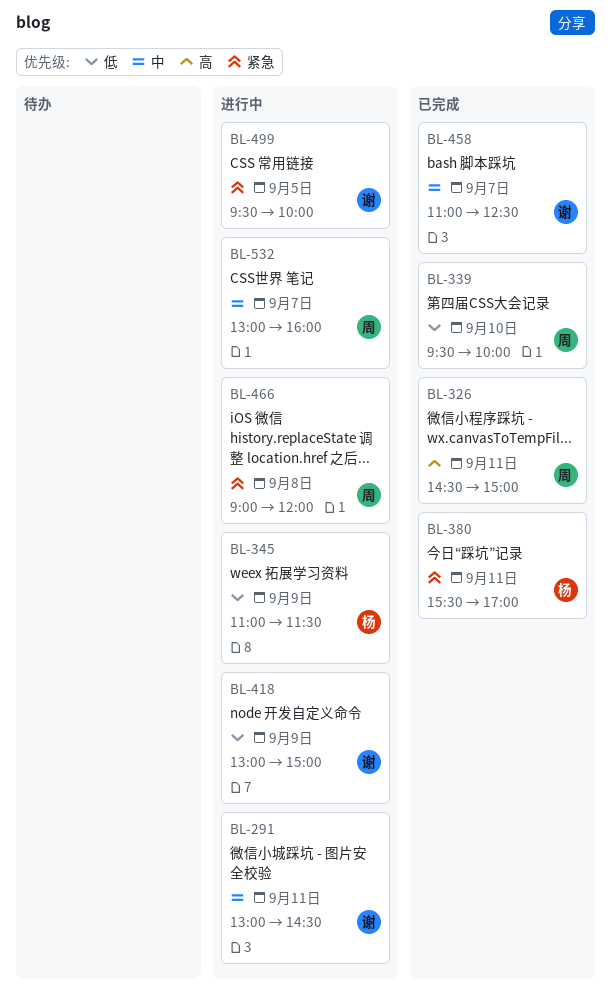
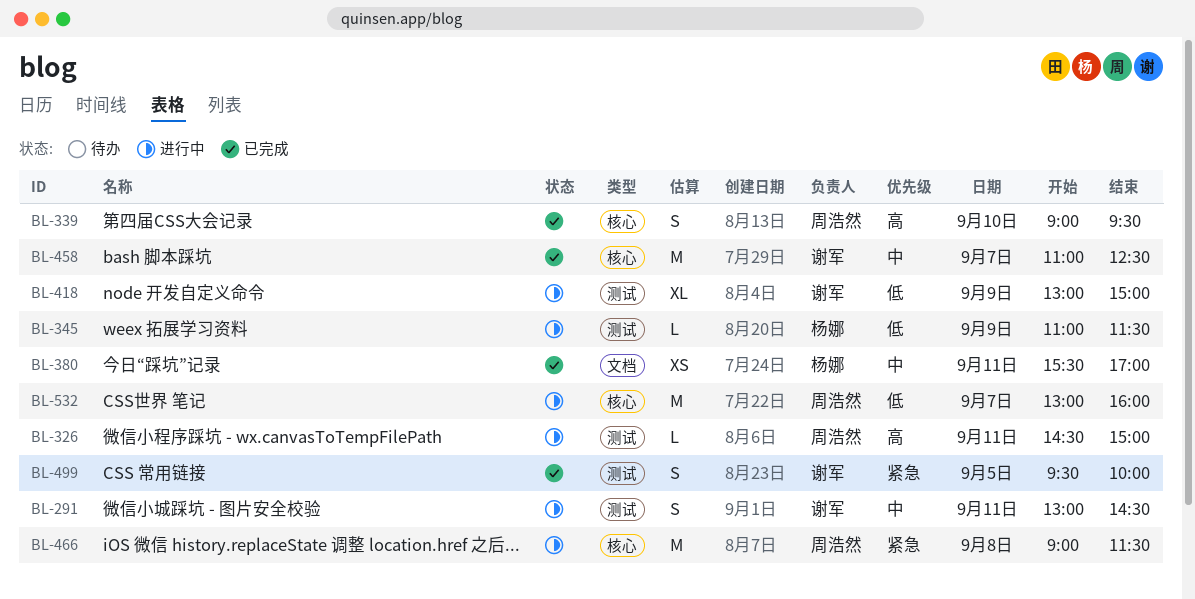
BL-326, status: 已完成 -> 进行中
BL-339, priority: 低 -> 高
BL-339, begins: 09:30 -> 09:00
BL-339, ends: 10:00 -> 09:30
BL-380, priority: 紧急 -> 中
BL-466, ends: 12:00 -> 11:30
BL-499, status: 进行中 -> 已完成
BL-532, priority: 中 -> 低

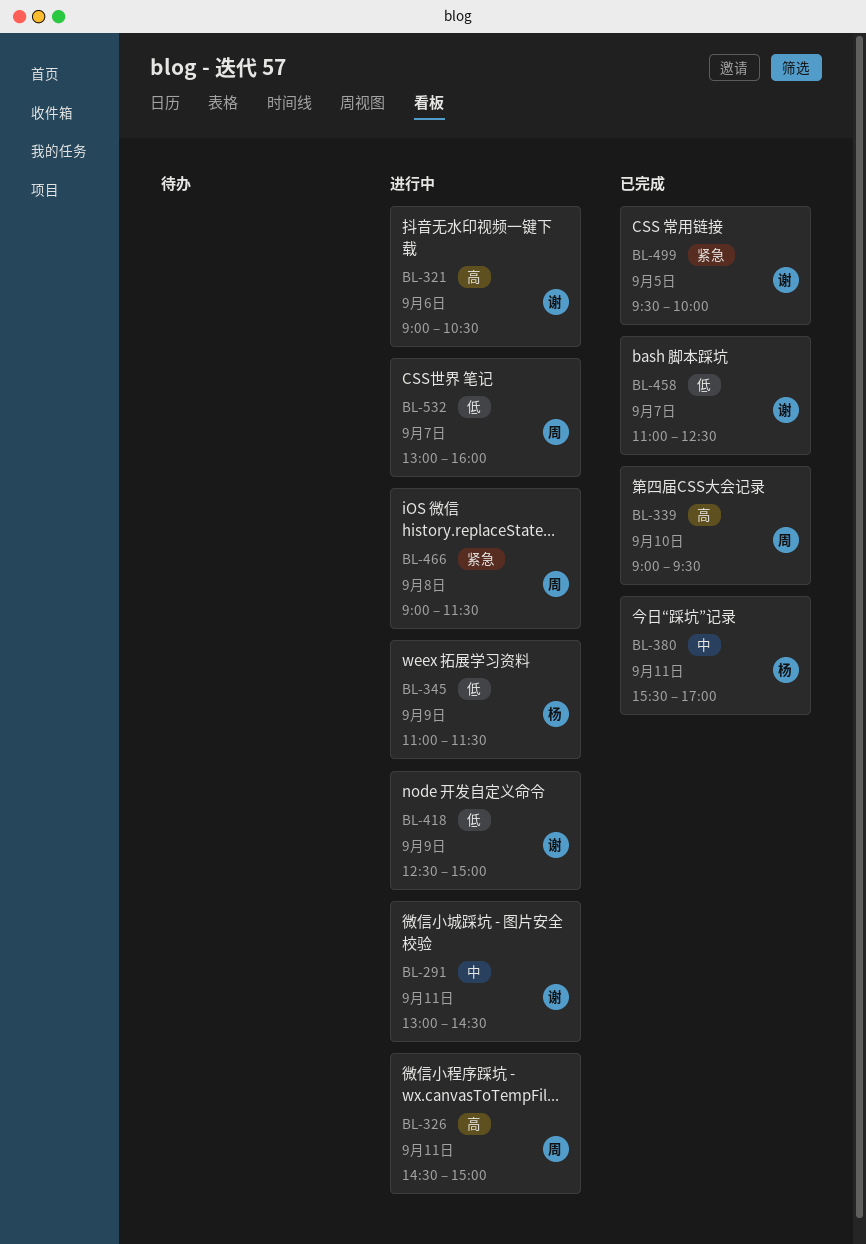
BL-321: none -> present
BL-418, begins: 13:00 -> 12:30
BL-458, priority: 中 -> 低

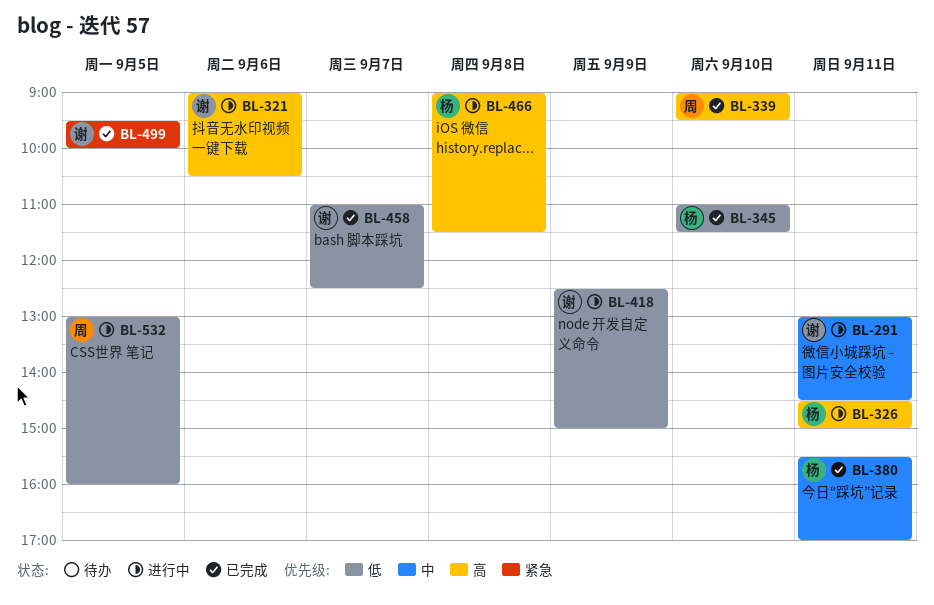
BL-326, owner: 周 -> 杨
BL-345, status: 进行中 -> 已完成
BL-345, day: Sep 9 -> Sep 10
BL-466, owner: 周 -> 杨
BL-466, priority: 紧急 -> 高
BL-532, day: Sep 7 -> Sep 5

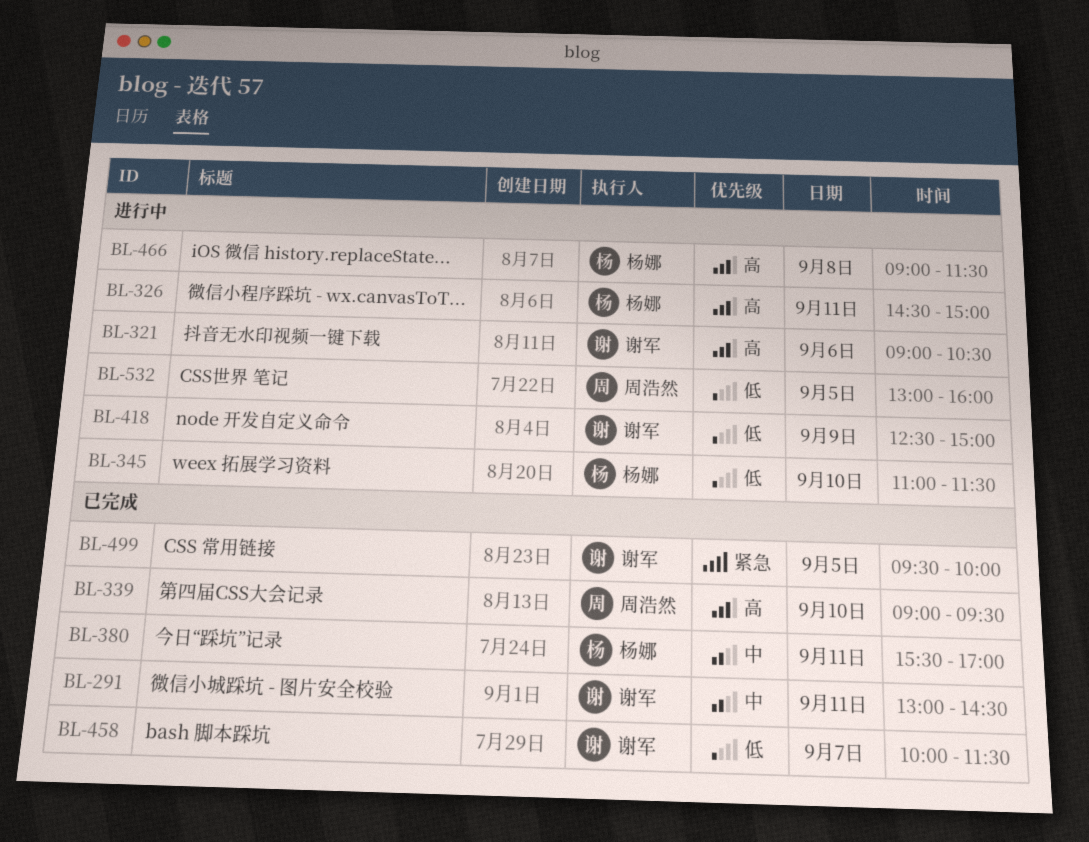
BL-291, status: 进行中 -> 已完成
BL-345, status: 已完成 -> 进行中
BL-458, begins: 11:00 -> 10:00
BL-458, ends: 12:30 -> 11:30

